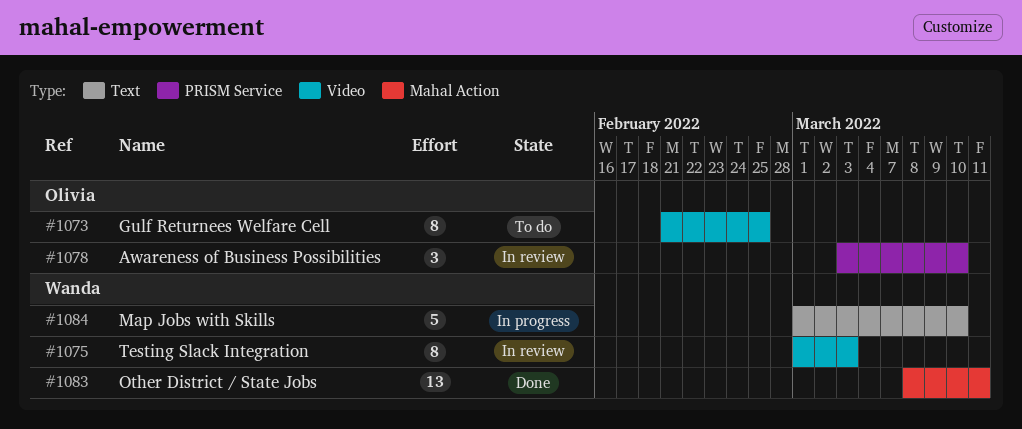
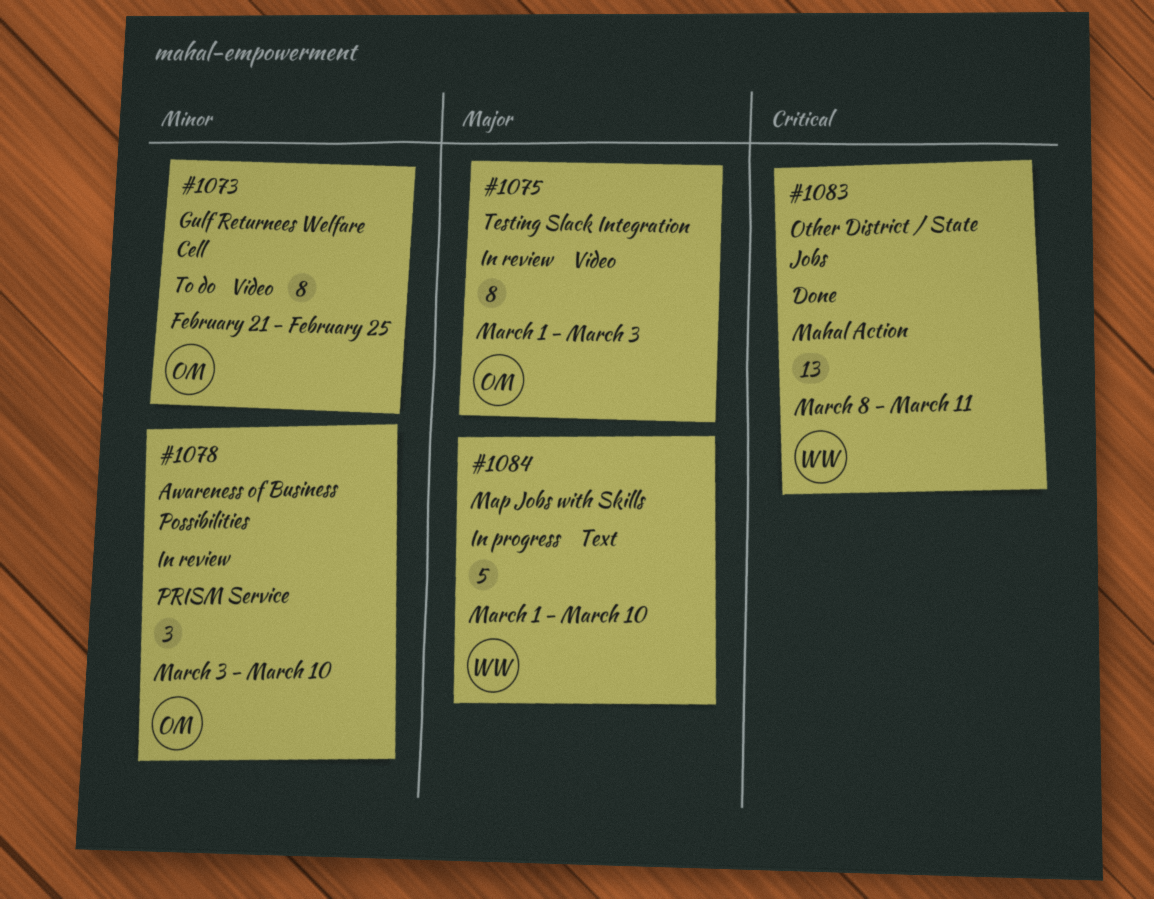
#1075, owner: Wanda -> Olivia

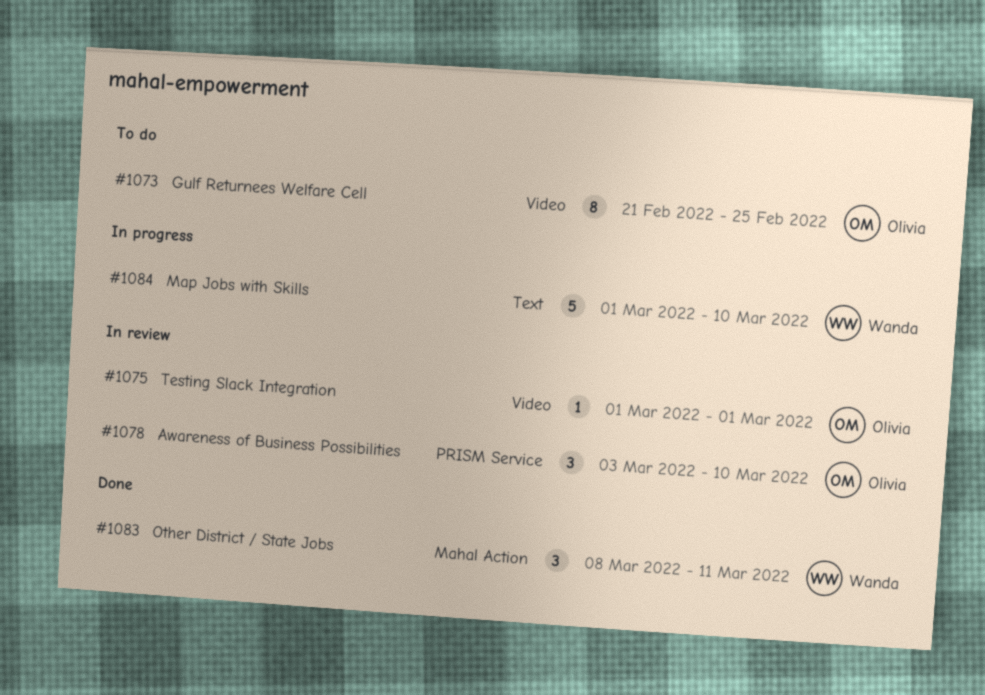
#1075, estimate: 8 -> 1
#1075, due: Mar 3 -> Mar 1
#1083, estimate: 13 -> 3

